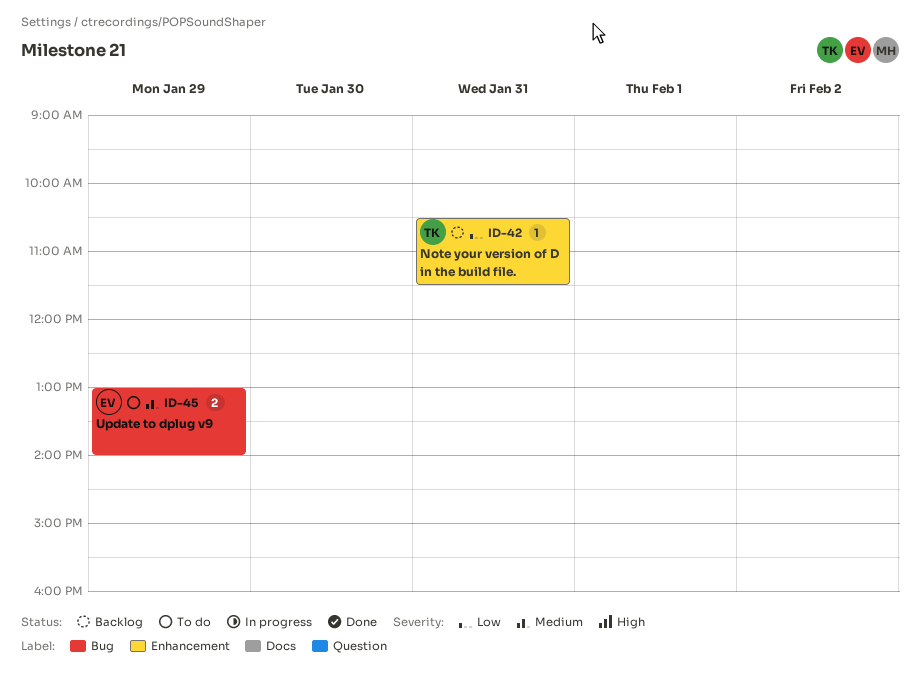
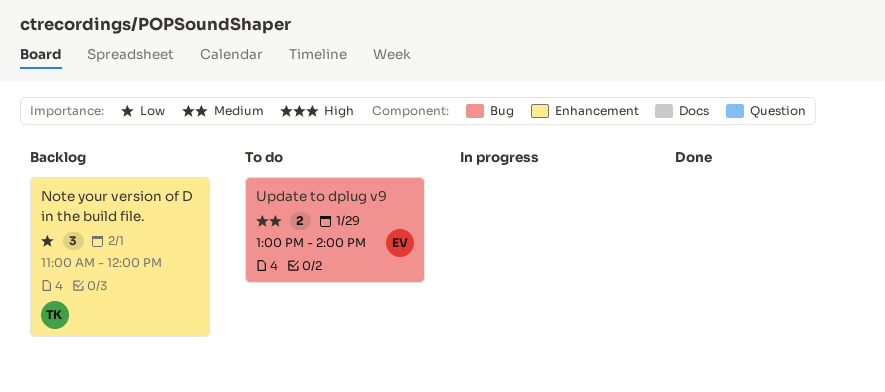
Note your version of D in the build file., estimate: 1 -> 3
Note your version of D in the build file., day: Jan 31 -> Feb 1
Note your version of D in the build file., begins: 10:30 -> 11:00
Note your version of D in the build file., ends: 11:30 -> 12:00

